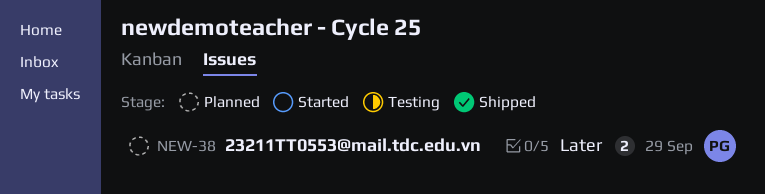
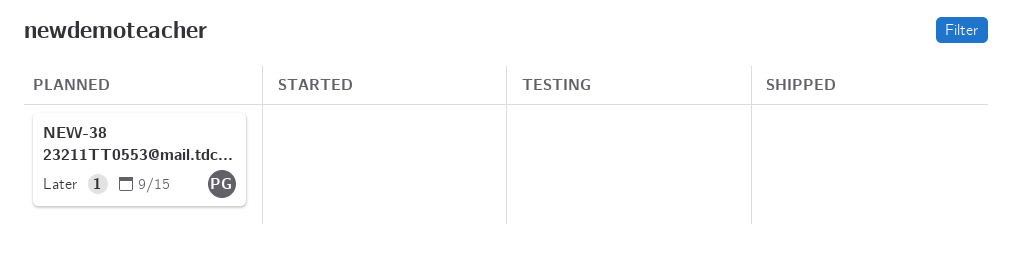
NEW-38, estimate: 2 -> 1
NEW-38, due: Sep 29 -> Sep 15

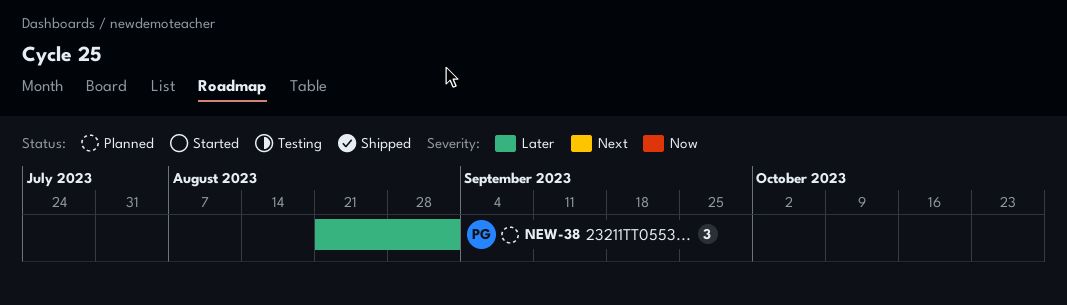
NEW-38, estimate: 1 -> 3
NEW-38, due: Sep 15 -> Sep 1

